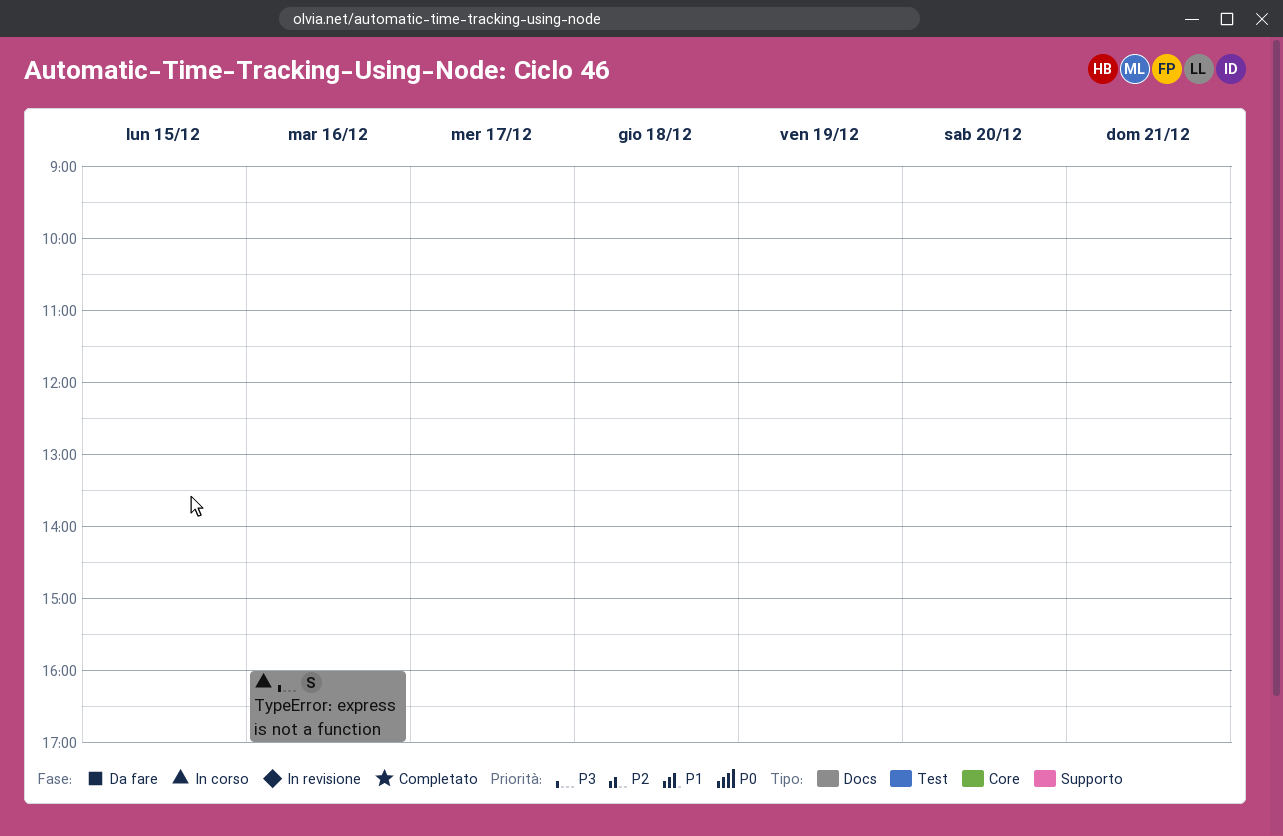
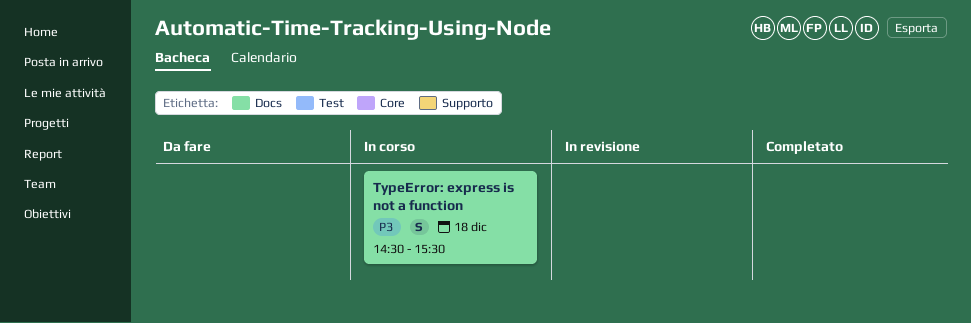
TypeError: express is not a function, day: Dec 16 -> Dec 18
TypeError: express is not a function, begins: 16:00 -> 14:30
TypeError: express is not a function, ends: 17:00 -> 15:30

